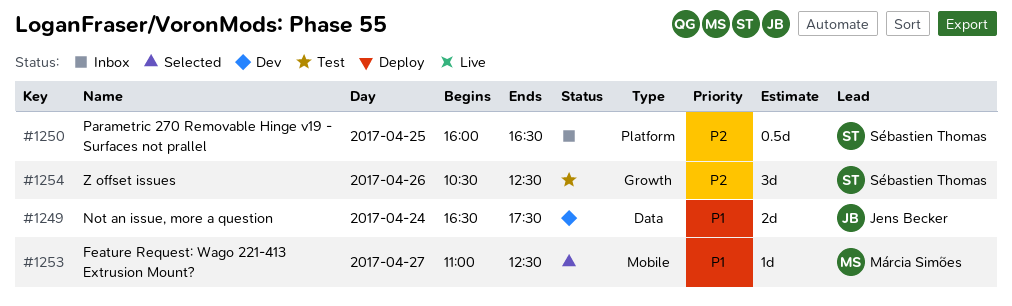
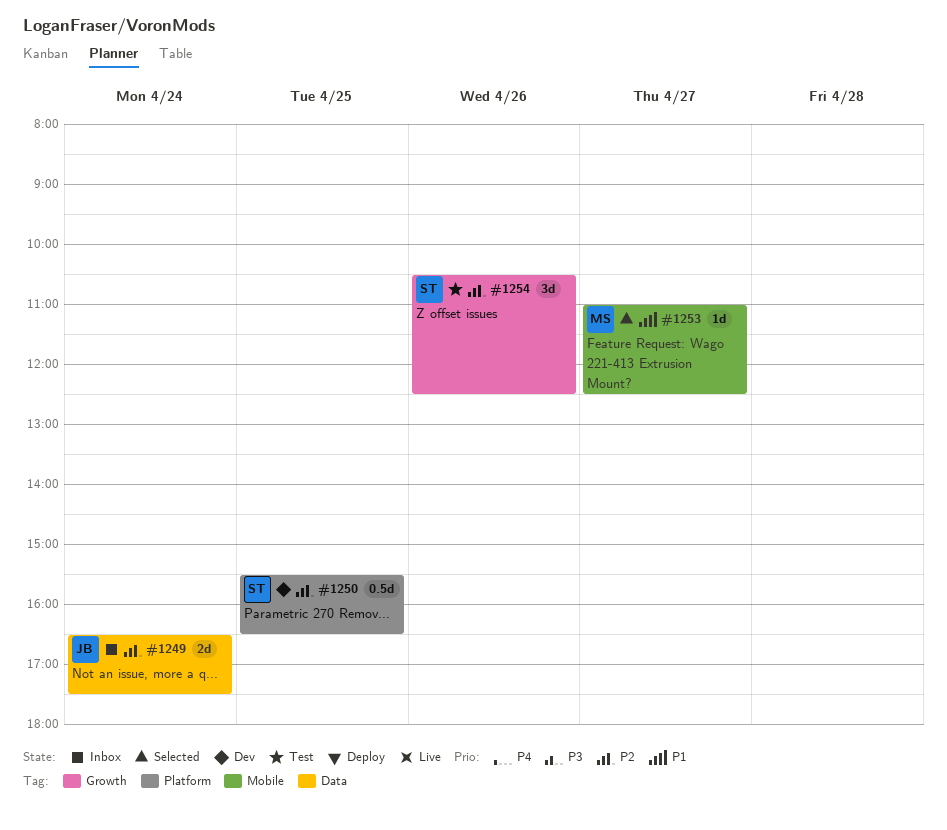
#1249, status: Dev -> Inbox
#1249, priority: P1 -> P2
#1250, status: Inbox -> Dev
#1250, begins: 16:00 -> 15:30

